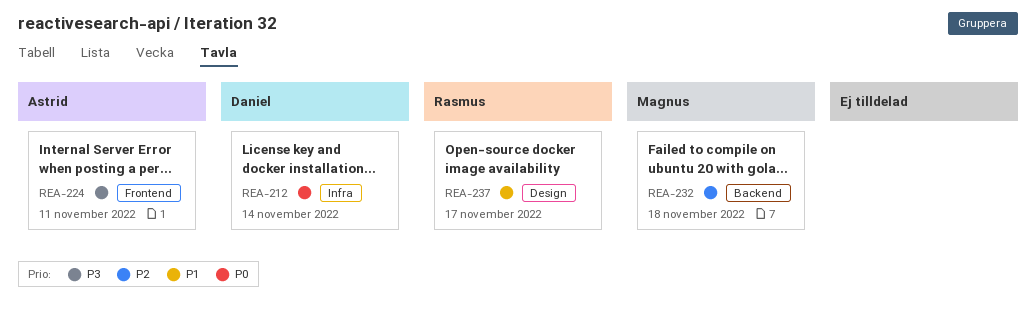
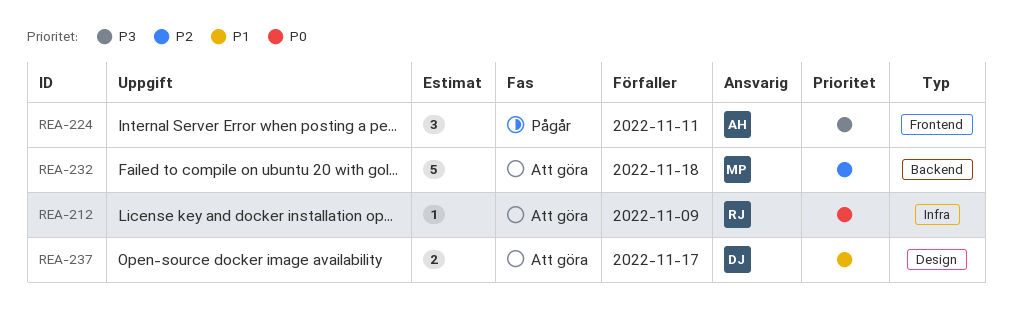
REA-212, owner: Daniel -> Rasmus
REA-212, due: Nov 14 -> Nov 9
REA-237, owner: Rasmus -> Daniel

